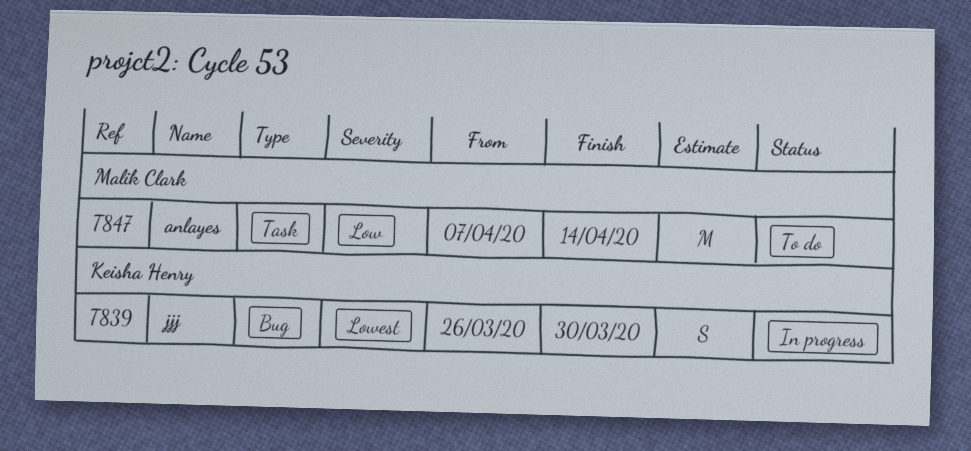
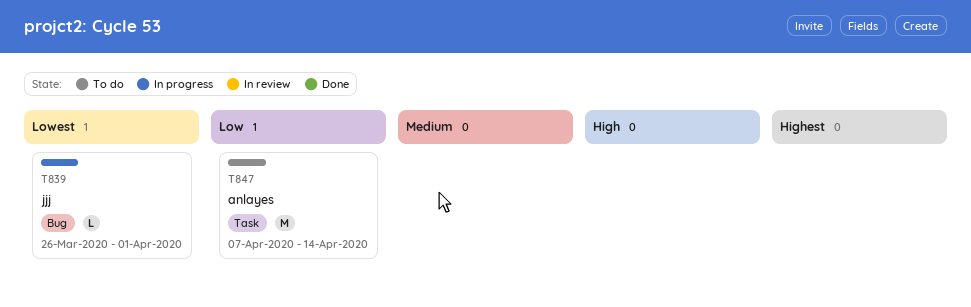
T839, estimate: S -> L
T839, due: Mar 30 -> Apr 1

